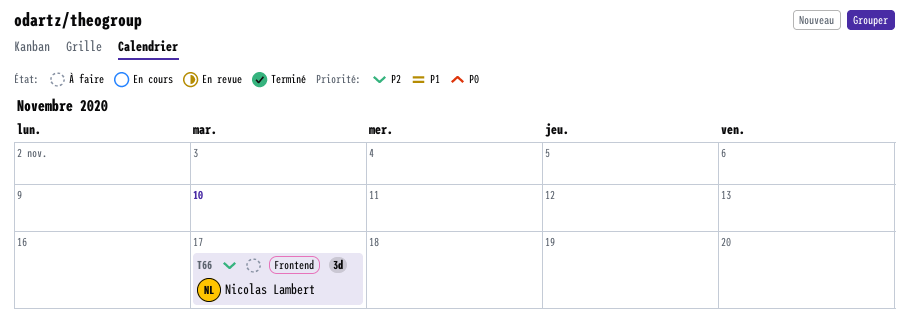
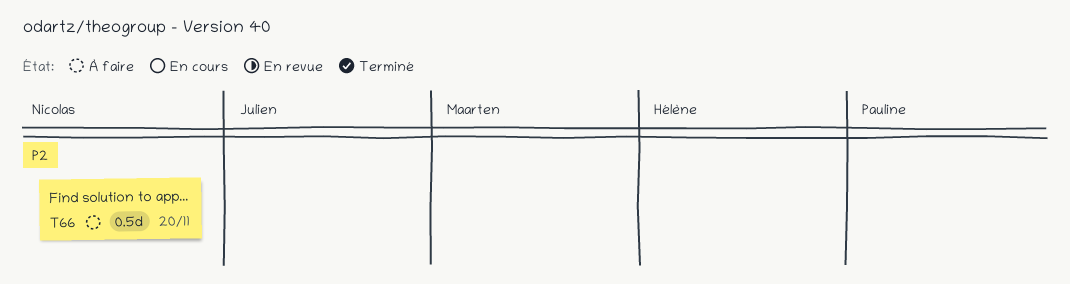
T66, estimate: 3d -> 0.5d
T66, due: Nov 17 -> Nov 20

